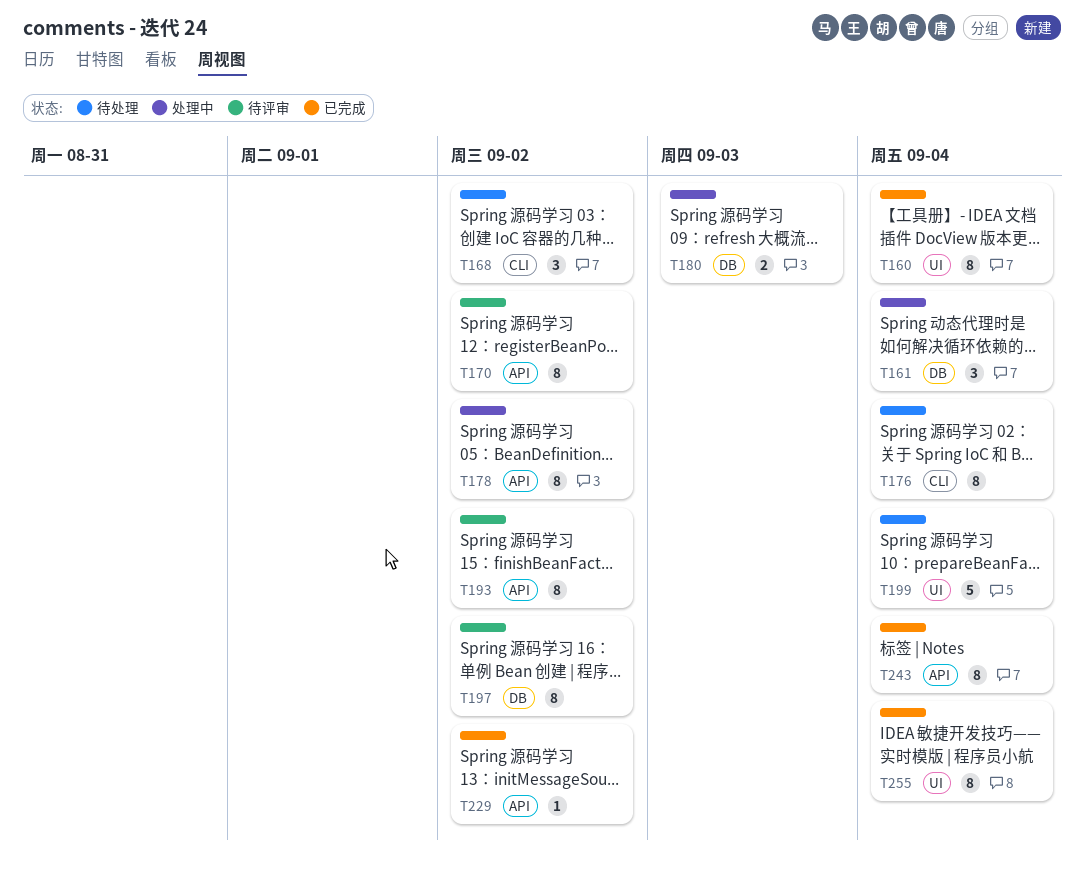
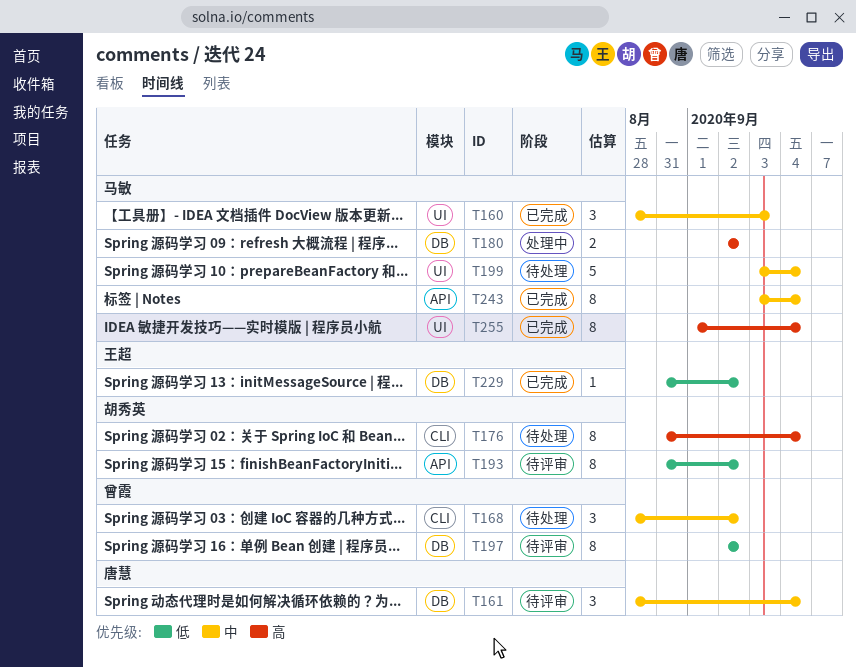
T160, estimate: 8 -> 3
T160, due: Sep 4 -> Sep 3
T161, status: 处理中 -> 待评审
T170: present -> none
T178: present -> none
T180, due: Sep 3 -> Sep 2
T229, label: API -> DB

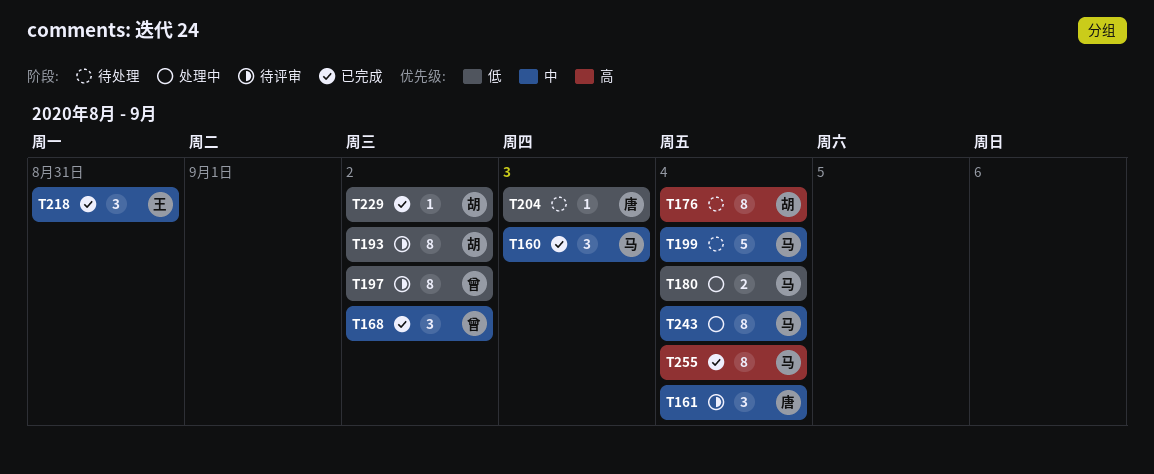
T168, status: 待处理 -> 已完成
T180, priority: 高 -> 低
T180, due: Sep 2 -> Sep 4
T204: none -> present
T218: none -> present
T229, owner: 王超 -> 胡秀英
T243, status: 已完成 -> 处理中

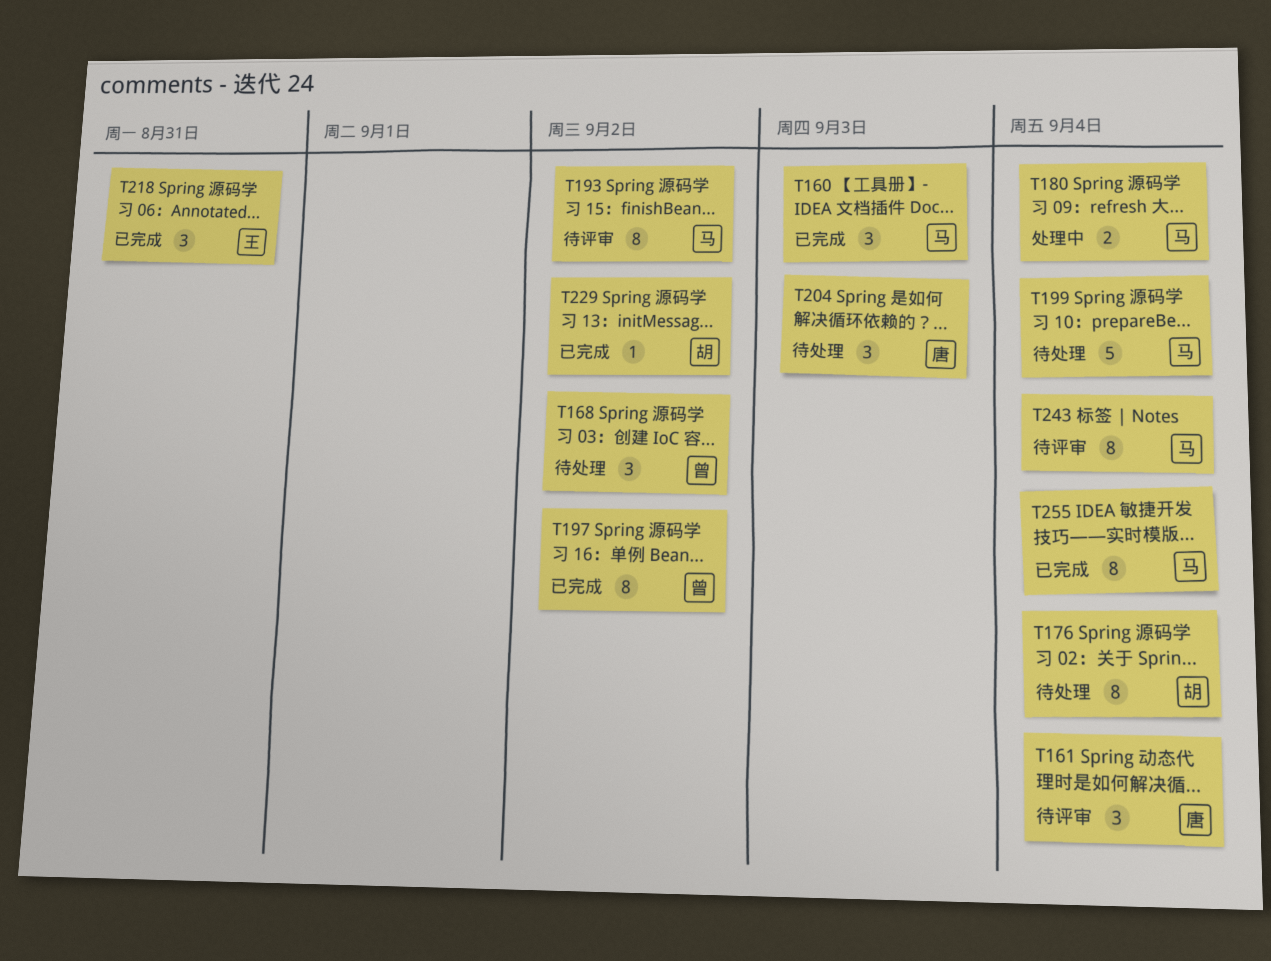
T168, status: 已完成 -> 待处理
T193, owner: 胡 -> 马
T197, status: 待评审 -> 已完成
T204, estimate: 1 -> 3
T243, status: 处理中 -> 待评审

